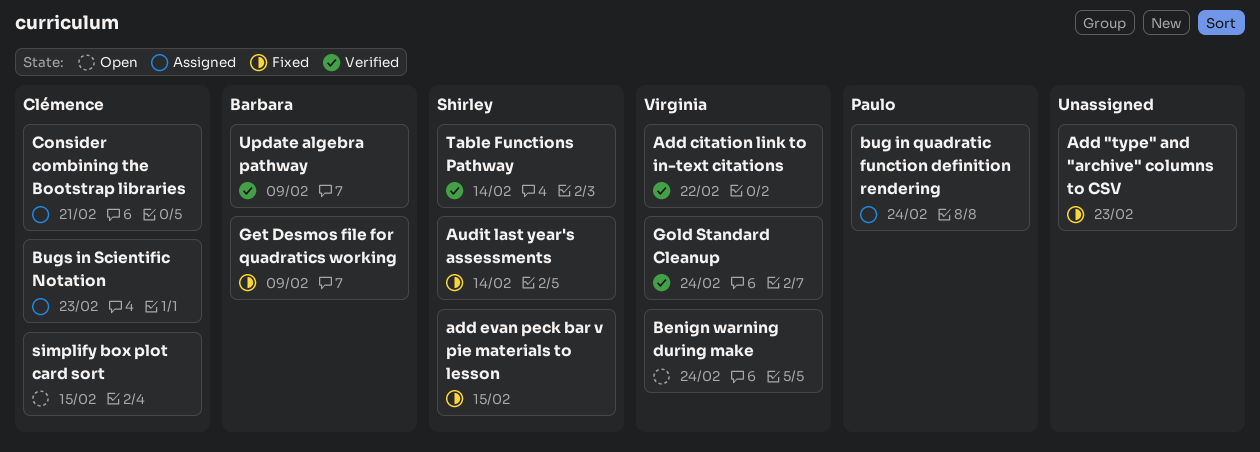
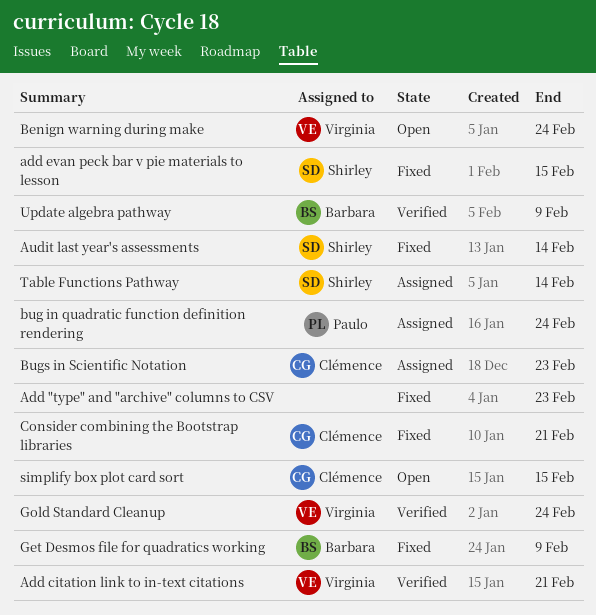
Add citation link to in-text citations, due: Feb 22 -> Feb 21
Consider combining the Bootstrap libraries, status: Assigned -> Fixed
Table Functions Pathway, status: Verified -> Assigned

